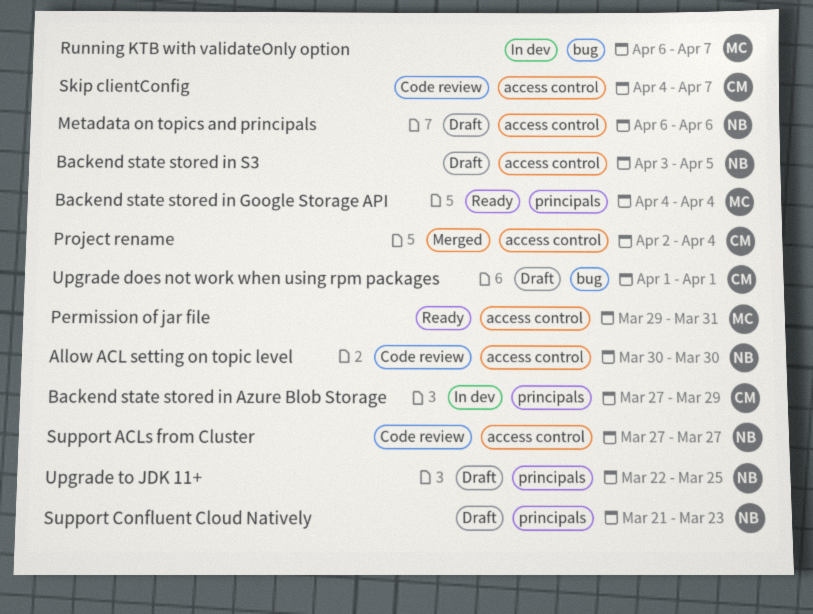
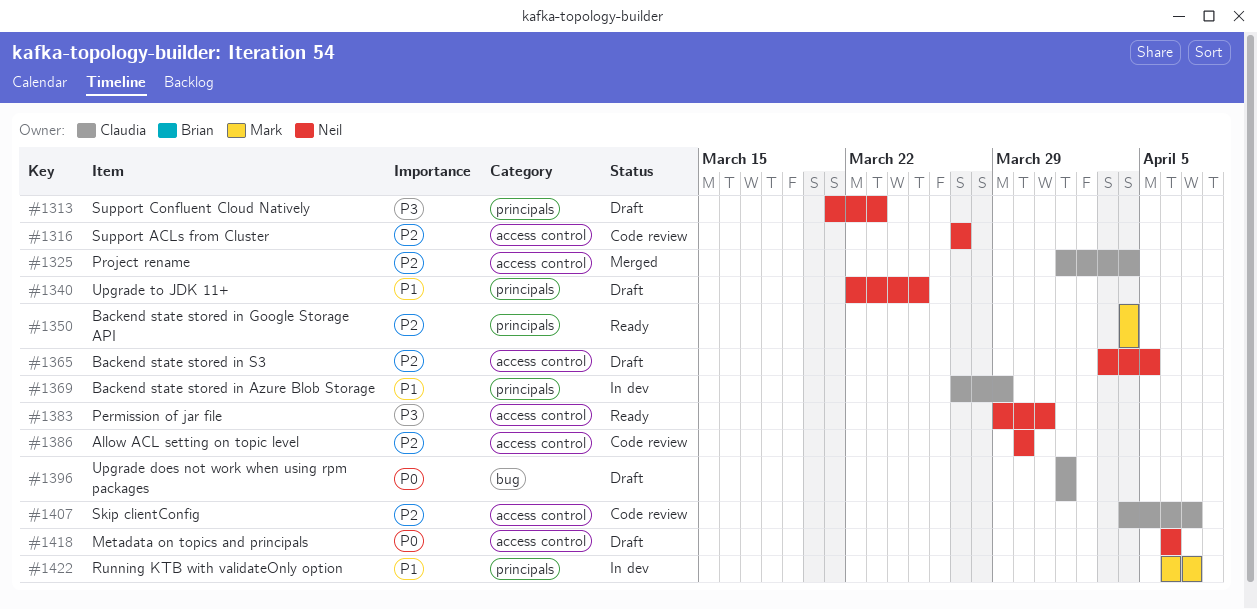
Permission of jar file, owner: Mark -> Neil
Project rename, start: Apr 2 -> Apr 1
Running KTB with validateOnly option, label: bug -> principals

